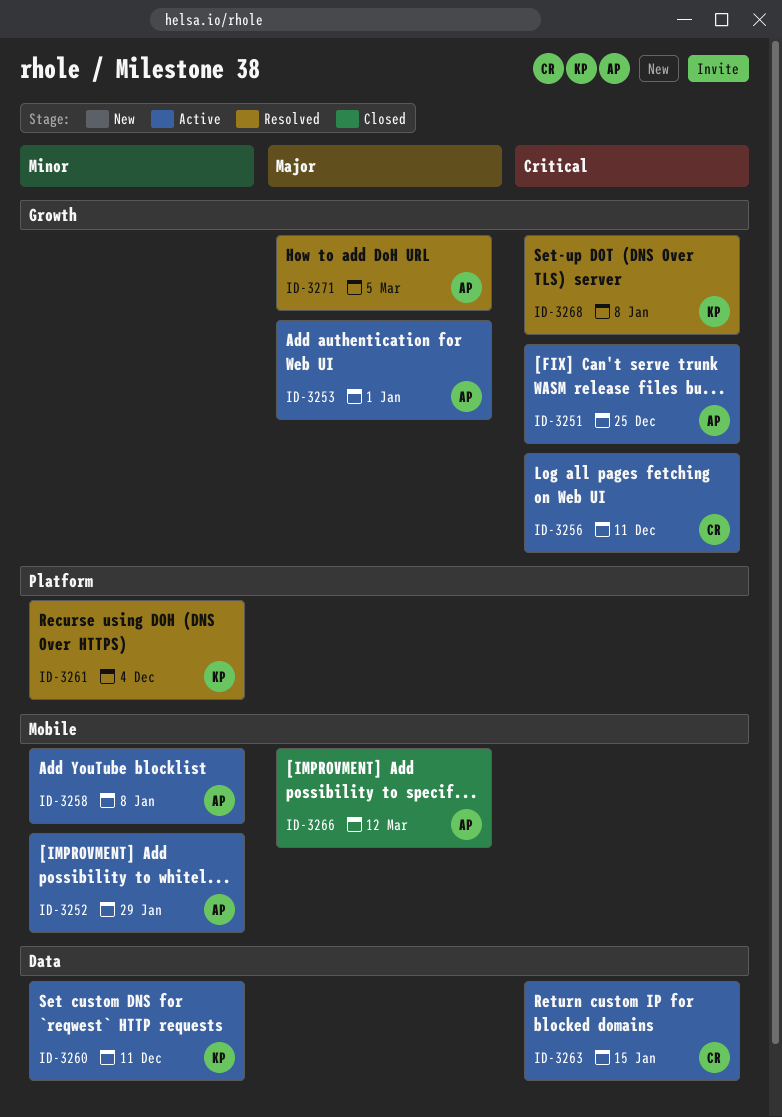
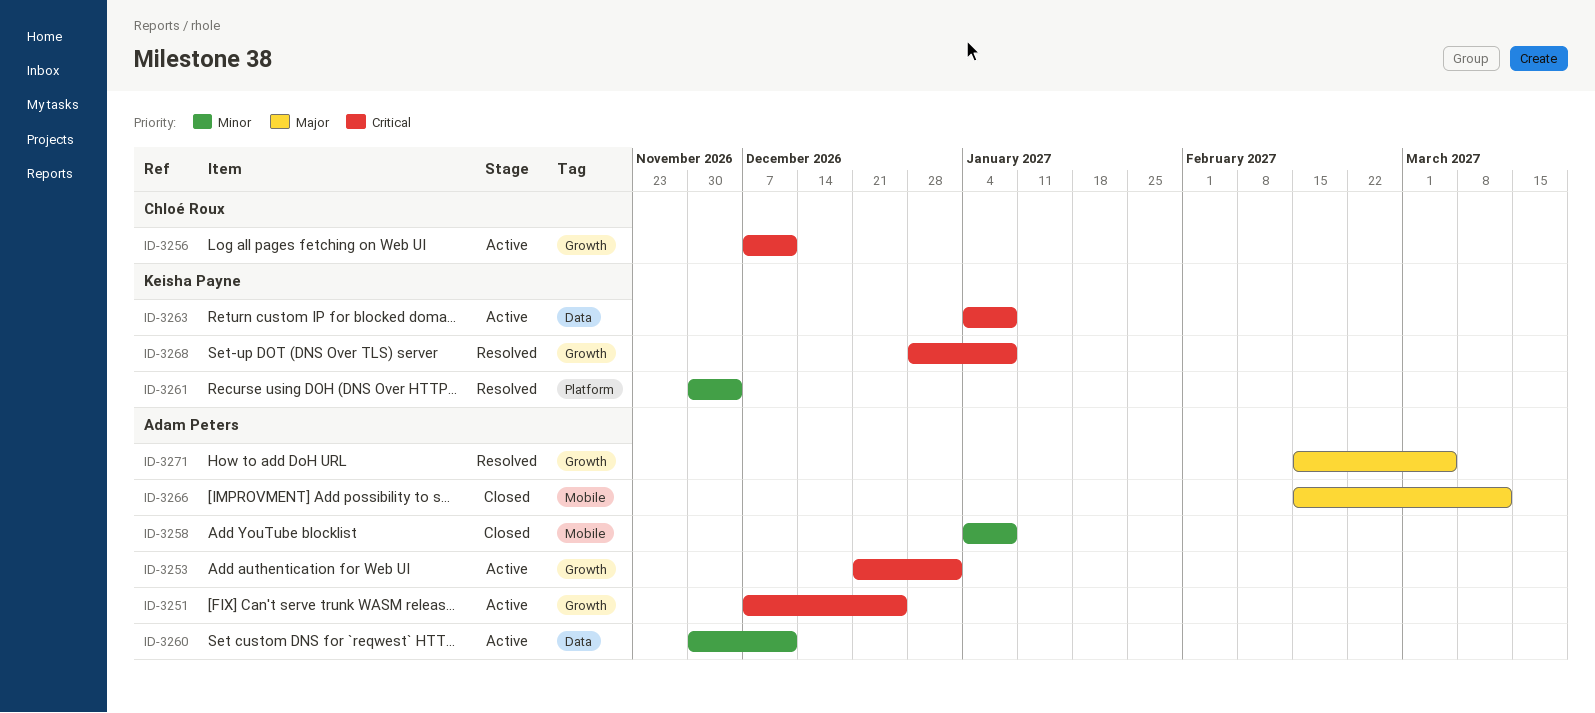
ID-3252: present -> none
ID-3253, priority: Major -> Critical
ID-3258, status: Active -> Closed
ID-3260, owner: Keisha Payne -> Adam Peters
ID-3263, owner: Chloé Roux -> Keisha Payne
ID-3263, due: Jan 15 -> Jan 8

